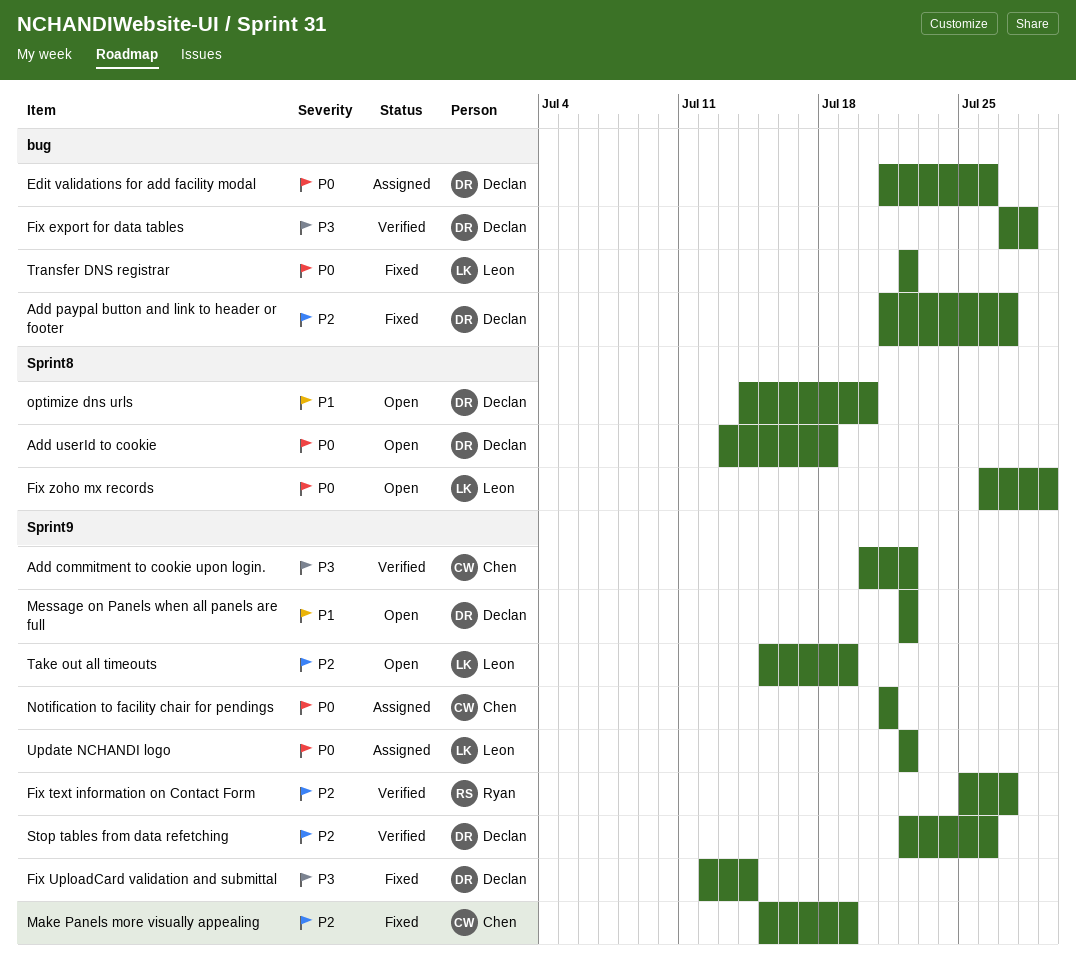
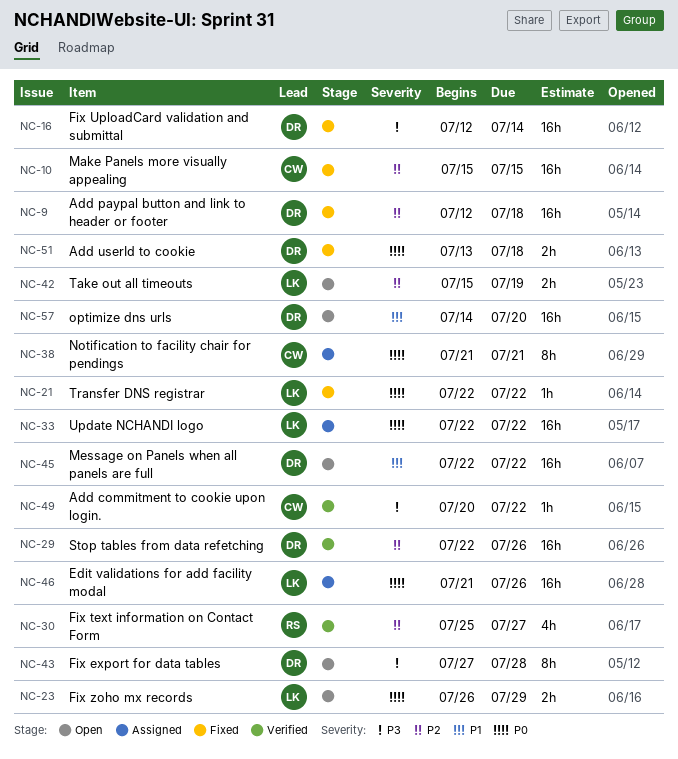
Add paypal button and link to header or footer, start: Jul 21 -> Jul 12
Add paypal button and link to header or footer, due: Jul 27 -> Jul 18
Add userId to cookie, status: Open -> Fixed
Edit validations for add facility modal, owner: Declan -> Leon
Fix export for data tables, status: Verified -> Open
Make Panels more visually appealing, due: Jul 19 -> Jul 15

